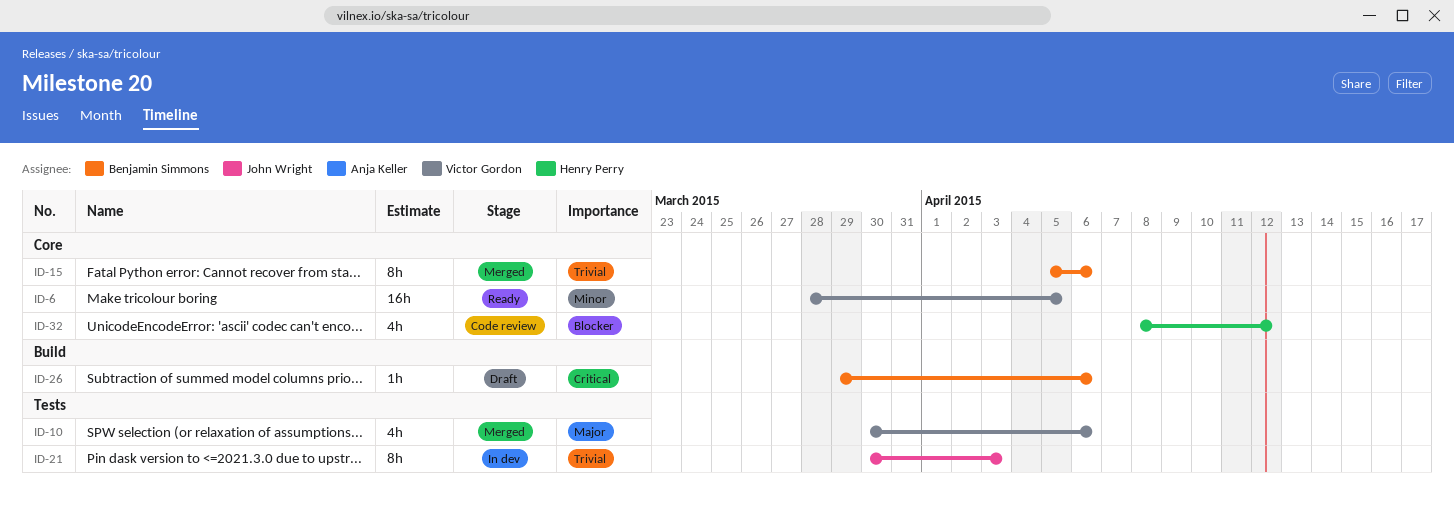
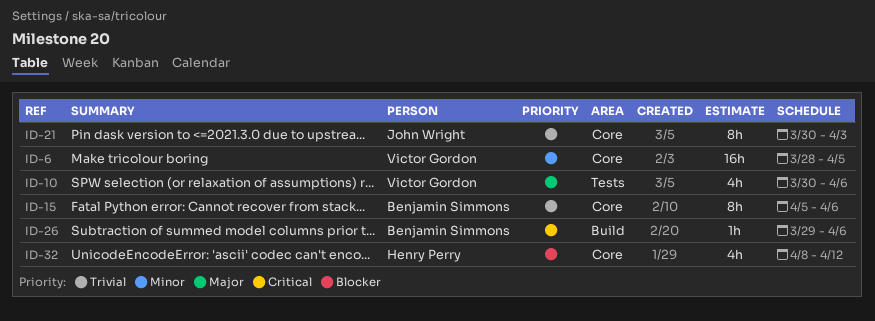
ID-21, label: Tests -> Core

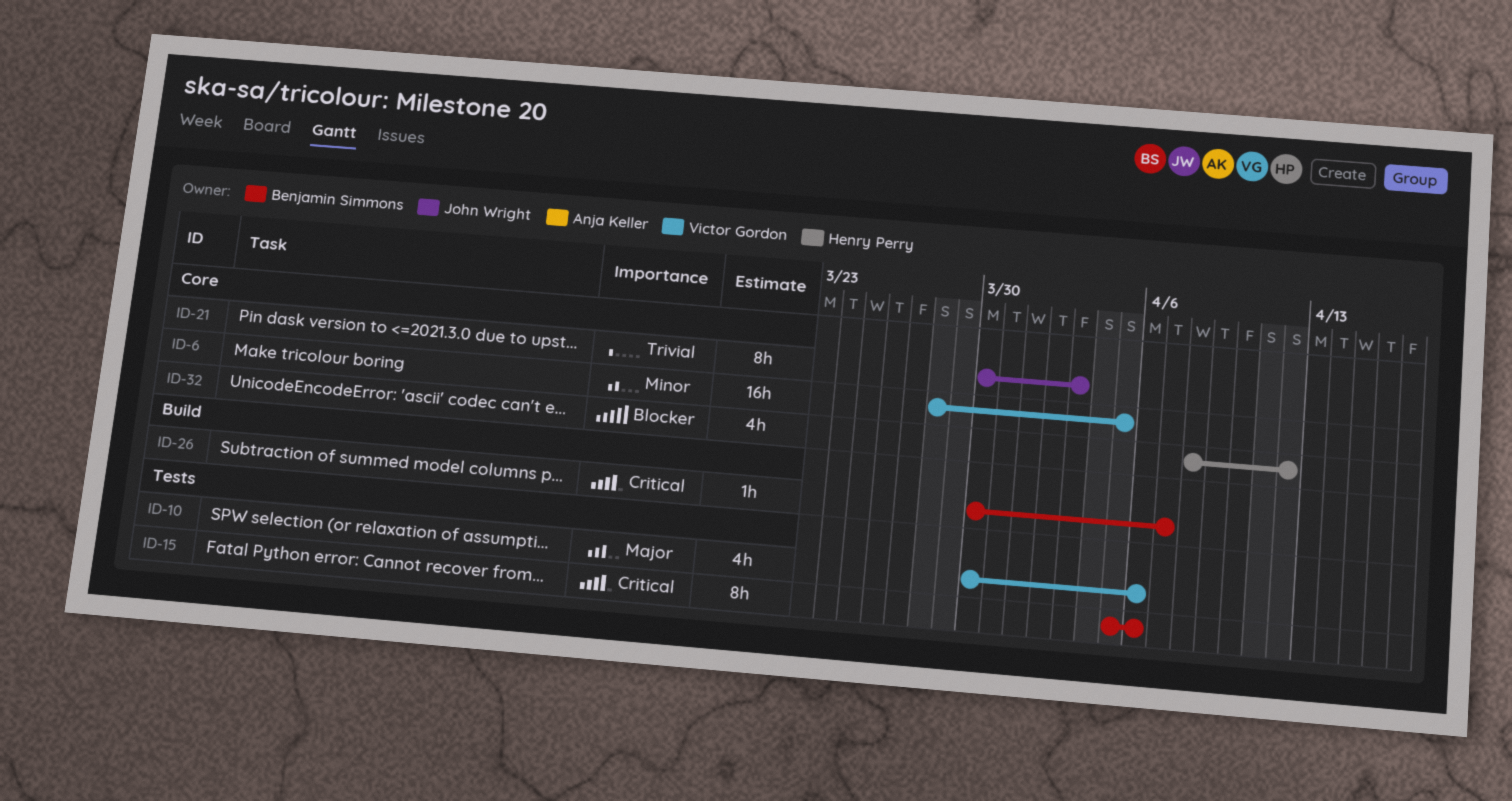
ID-15, priority: Trivial -> Critical
ID-15, label: Core -> Tests
ID-26, start: Mar 29 -> Mar 30
ID-26, due: Apr 6 -> Apr 7

